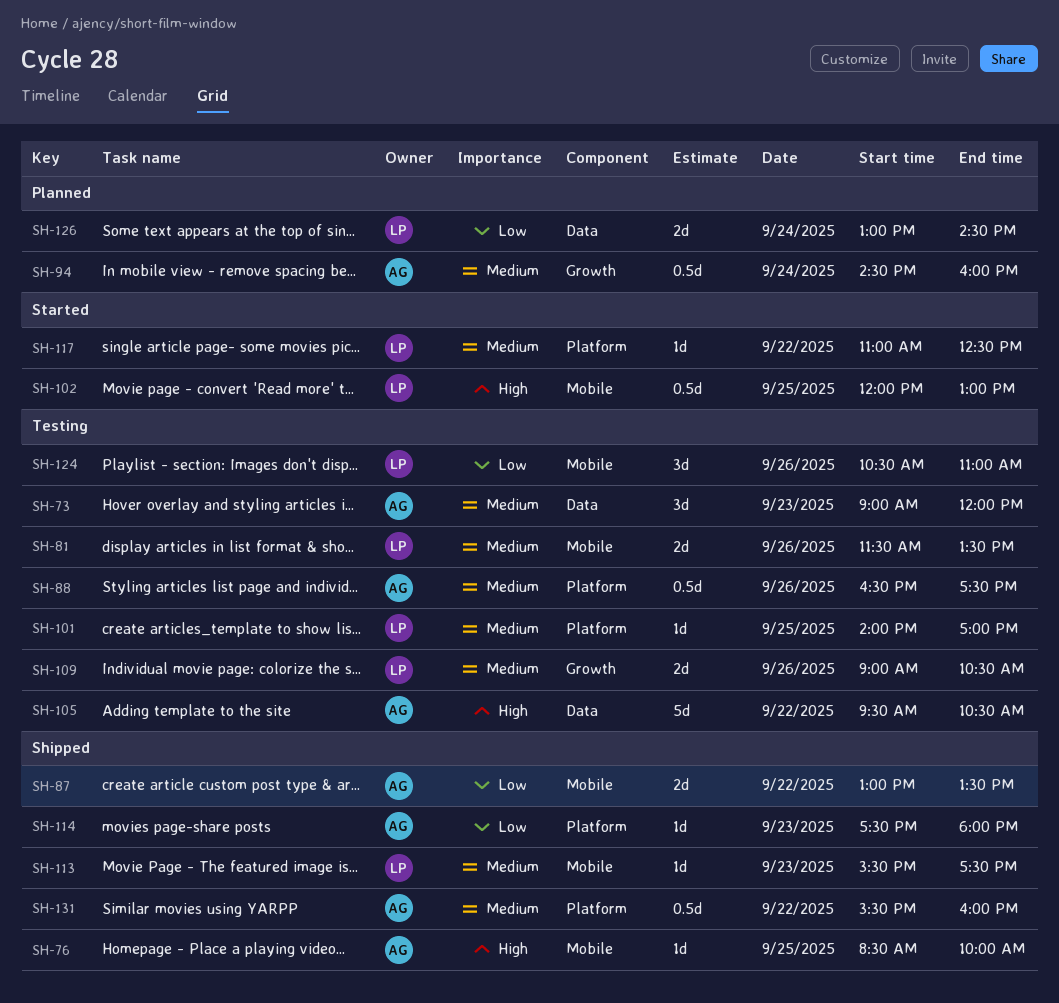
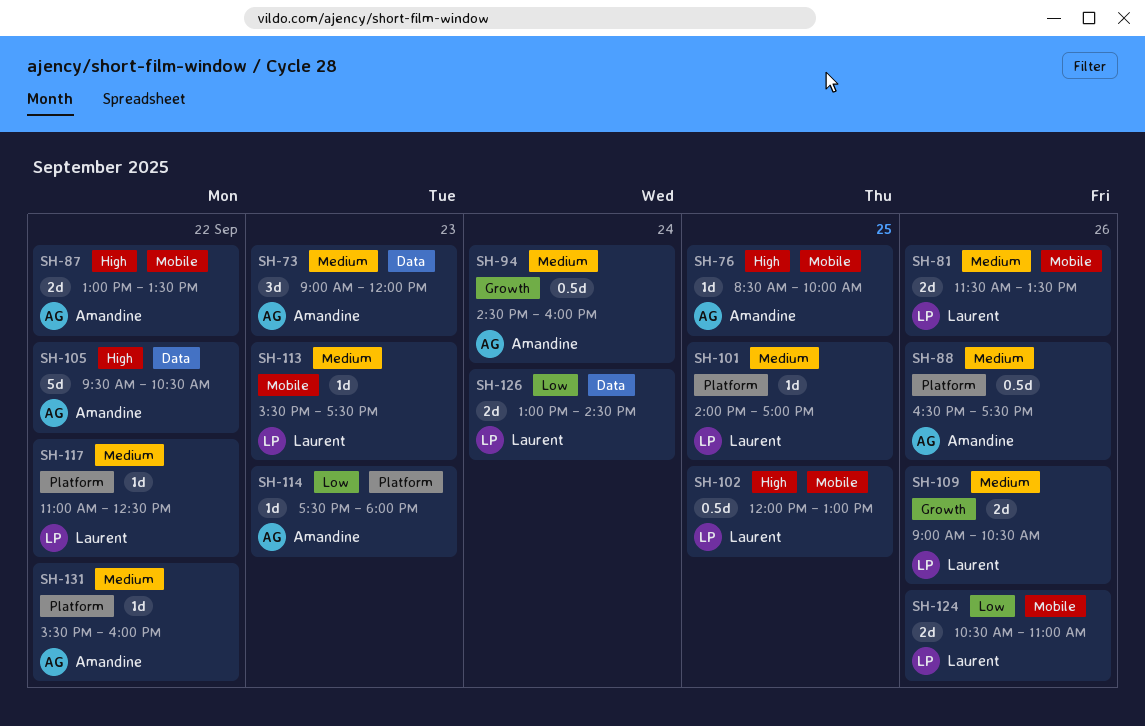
SH-87, priority: Low -> High
SH-124, estimate: 3d -> 2d
SH-131, estimate: 0.5d -> 1d

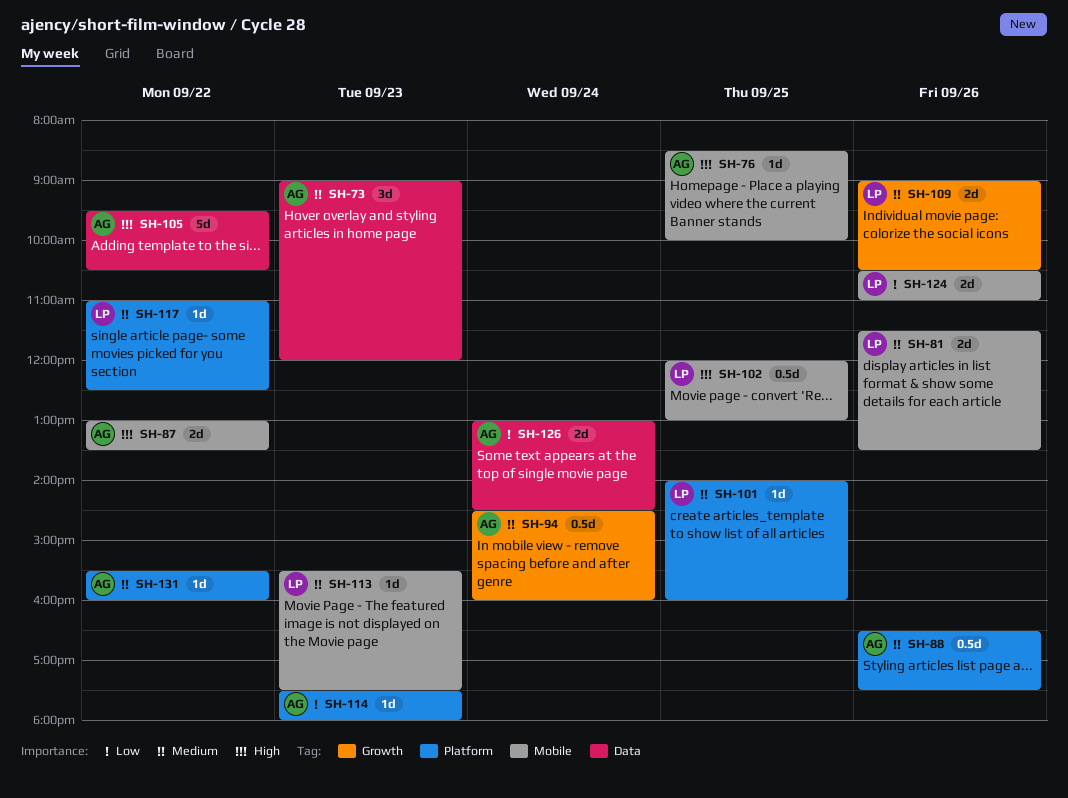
SH-101, ends: 17:00 -> 16:00
SH-126, owner: Laurent -> Amandine

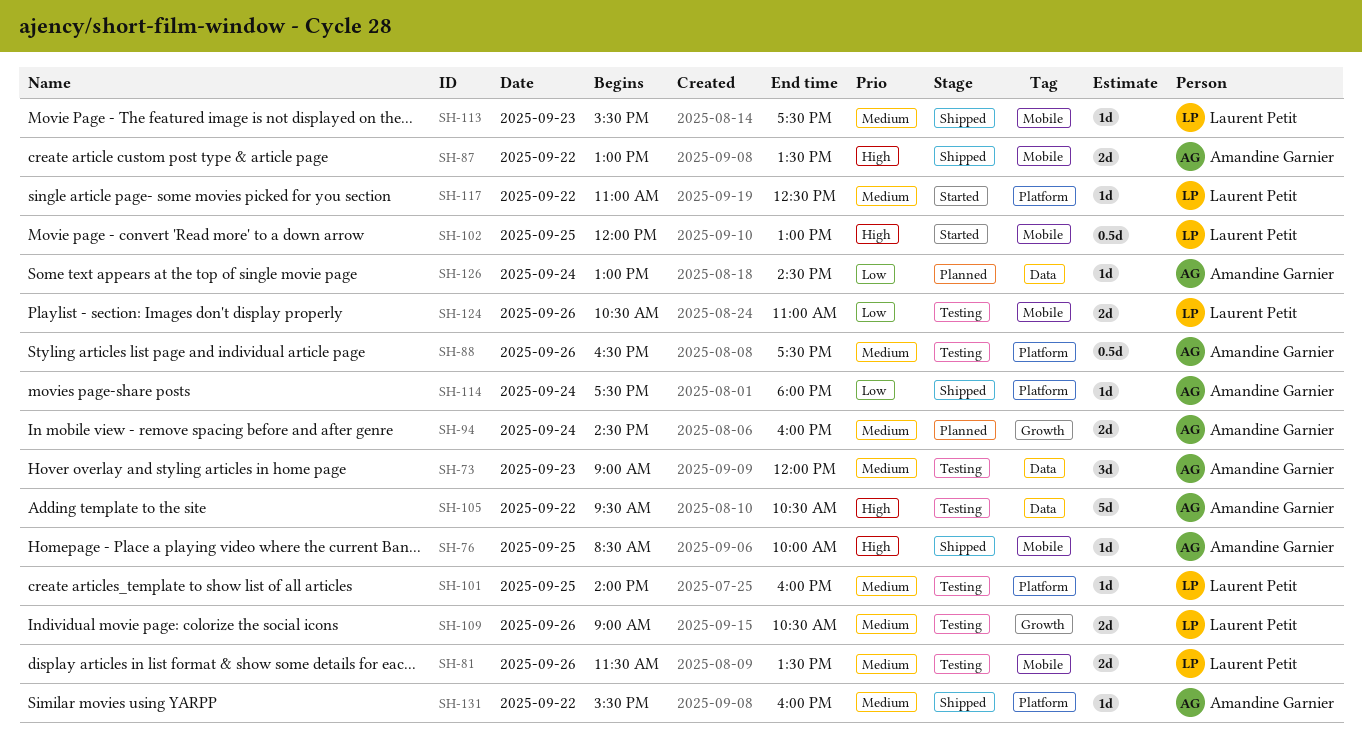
SH-94, estimate: 0.5d -> 2d
SH-114, day: Sep 23 -> Sep 24
SH-126, estimate: 2d -> 1d

